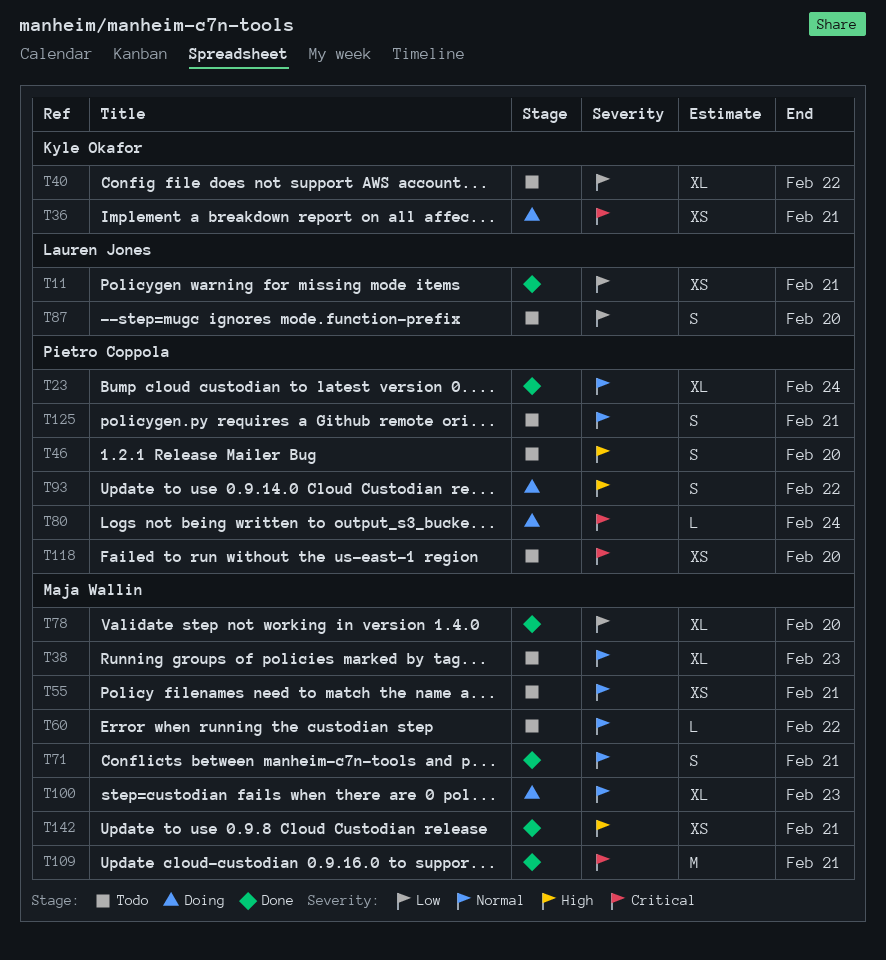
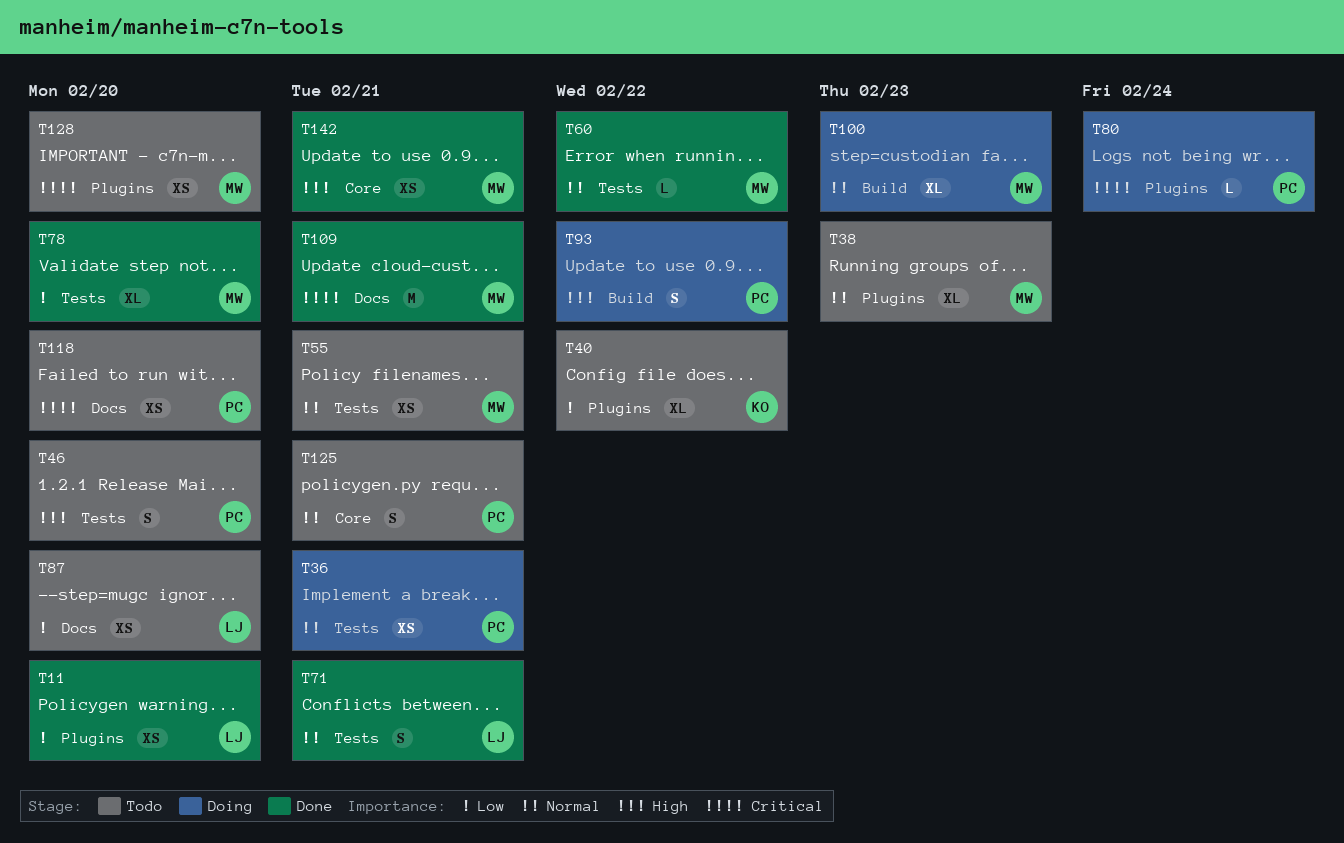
T11, due: Feb 21 -> Feb 20
T23: present -> none
T36, owner: Kyle Okafor -> Pietro Coppola
T36, priority: Critical -> Normal
T60, status: Todo -> Done
T71, owner: Maja Wallin -> Lauren Jones
T87, estimate: S -> XS
T128: none -> present

